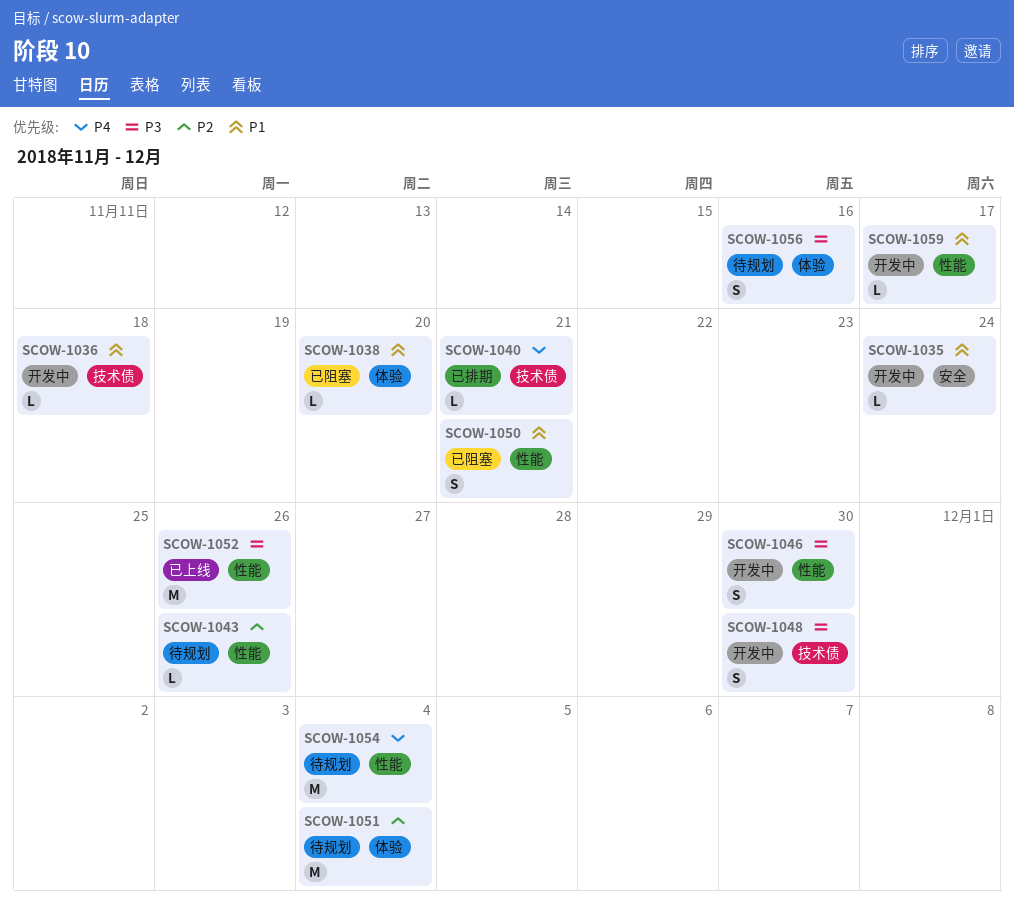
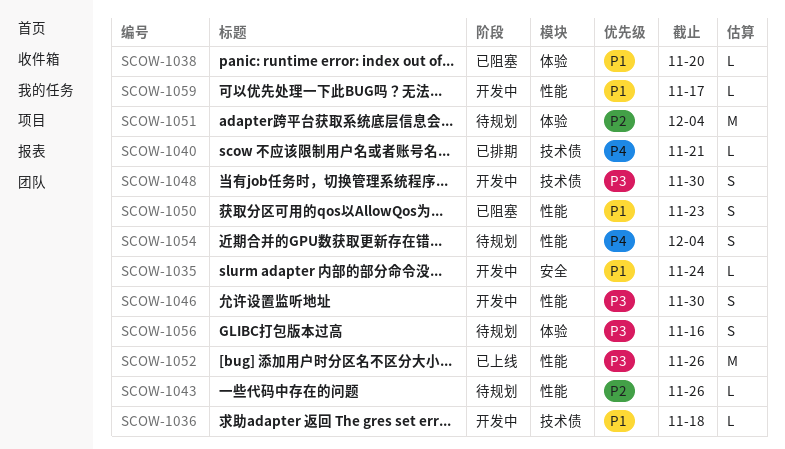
SCOW-1050, due: Nov 21 -> Nov 23
SCOW-1054, estimate: M -> S

